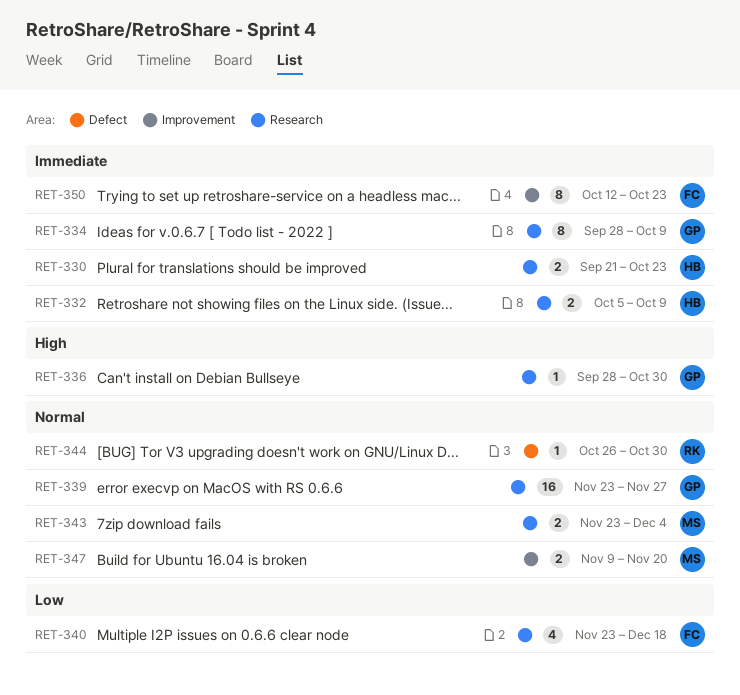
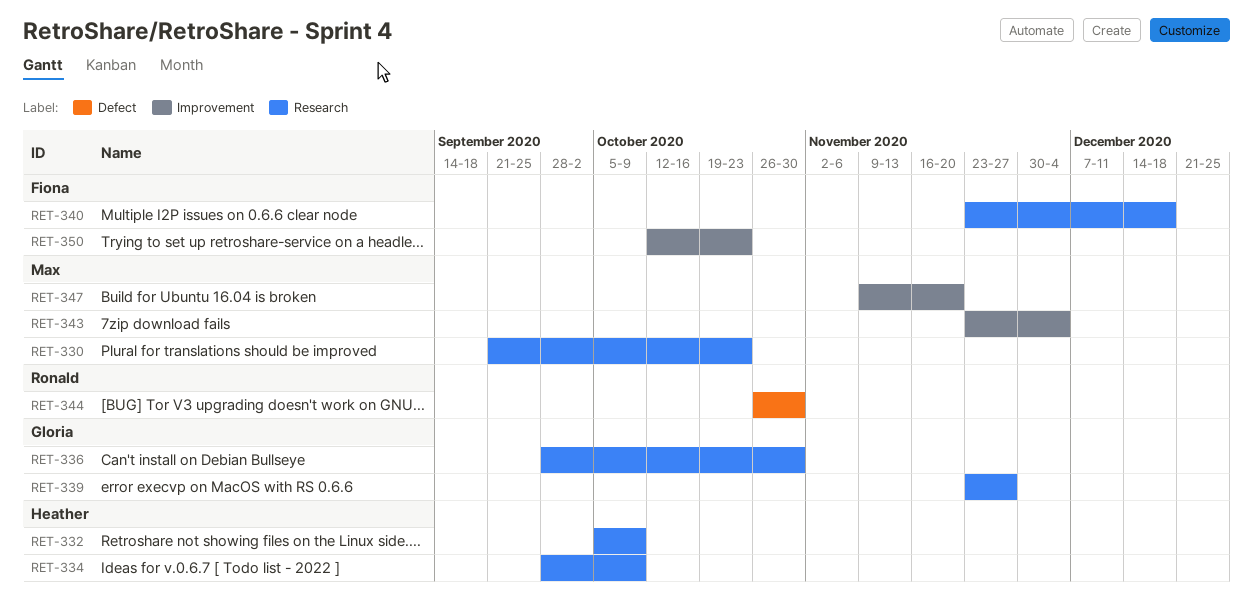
RET-330, owner: Heather -> Max
RET-334, owner: Gloria -> Heather
RET-343, label: Research -> Improvement

